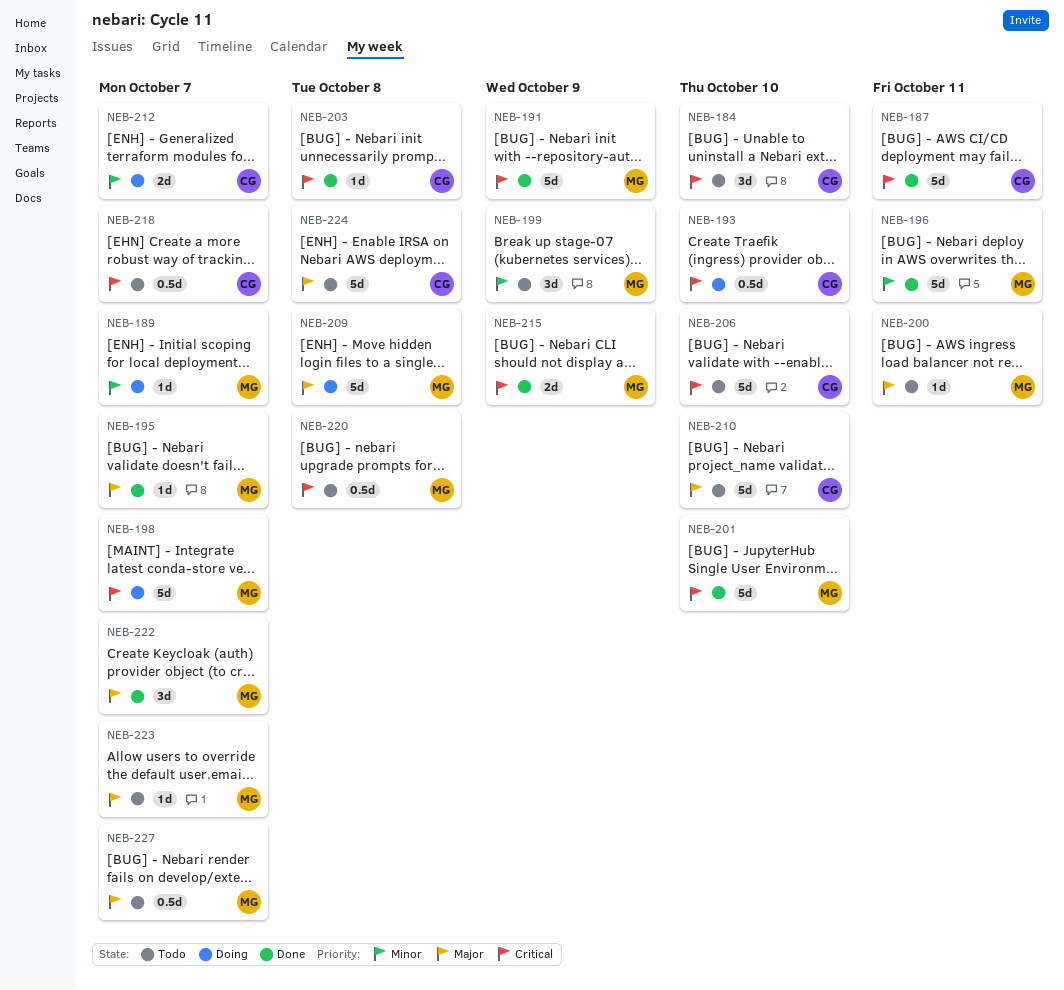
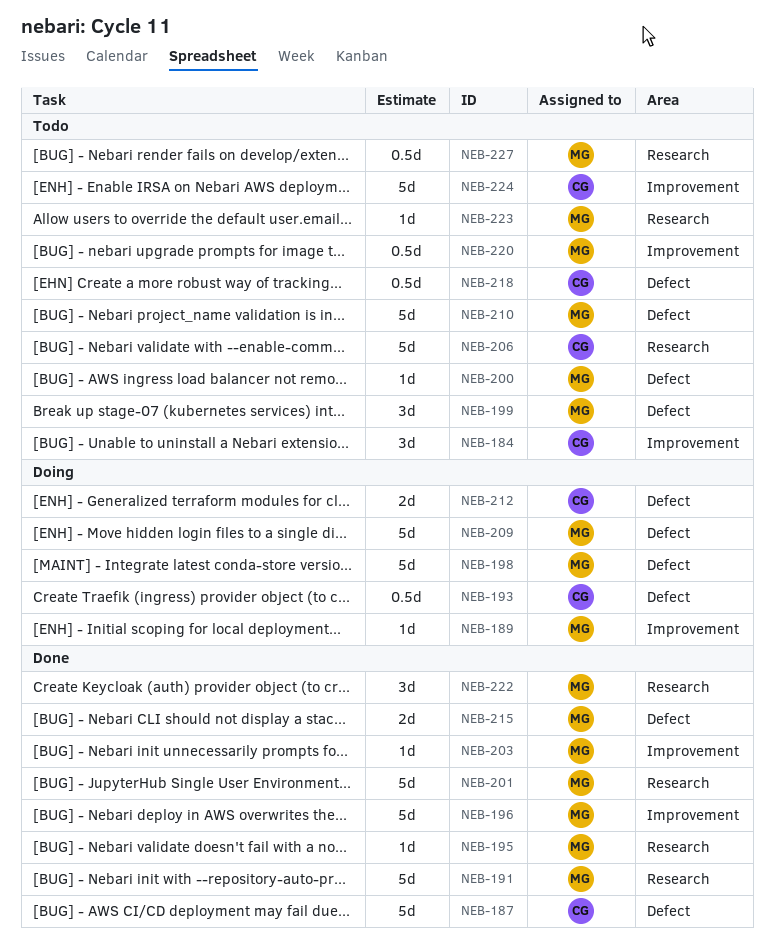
NEB-203, owner: CG -> MG
NEB-210, owner: CG -> MG

